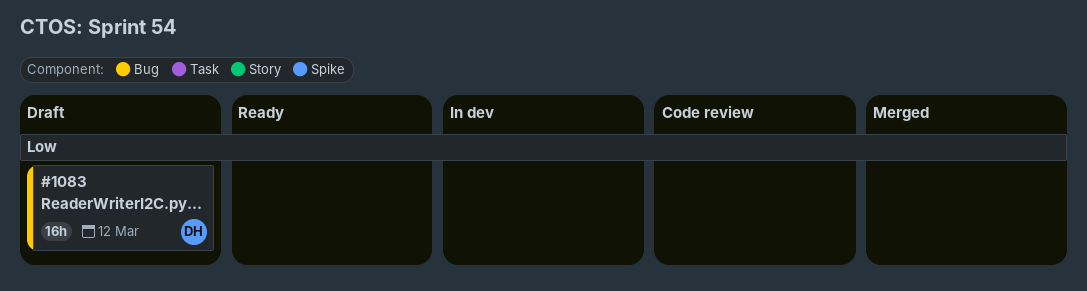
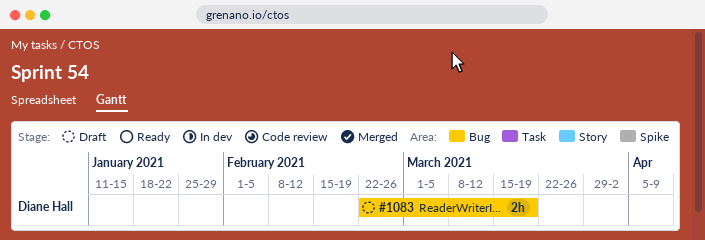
#1083, estimate: 16h -> 2h
#1083, due: Mar 12 -> Mar 19

